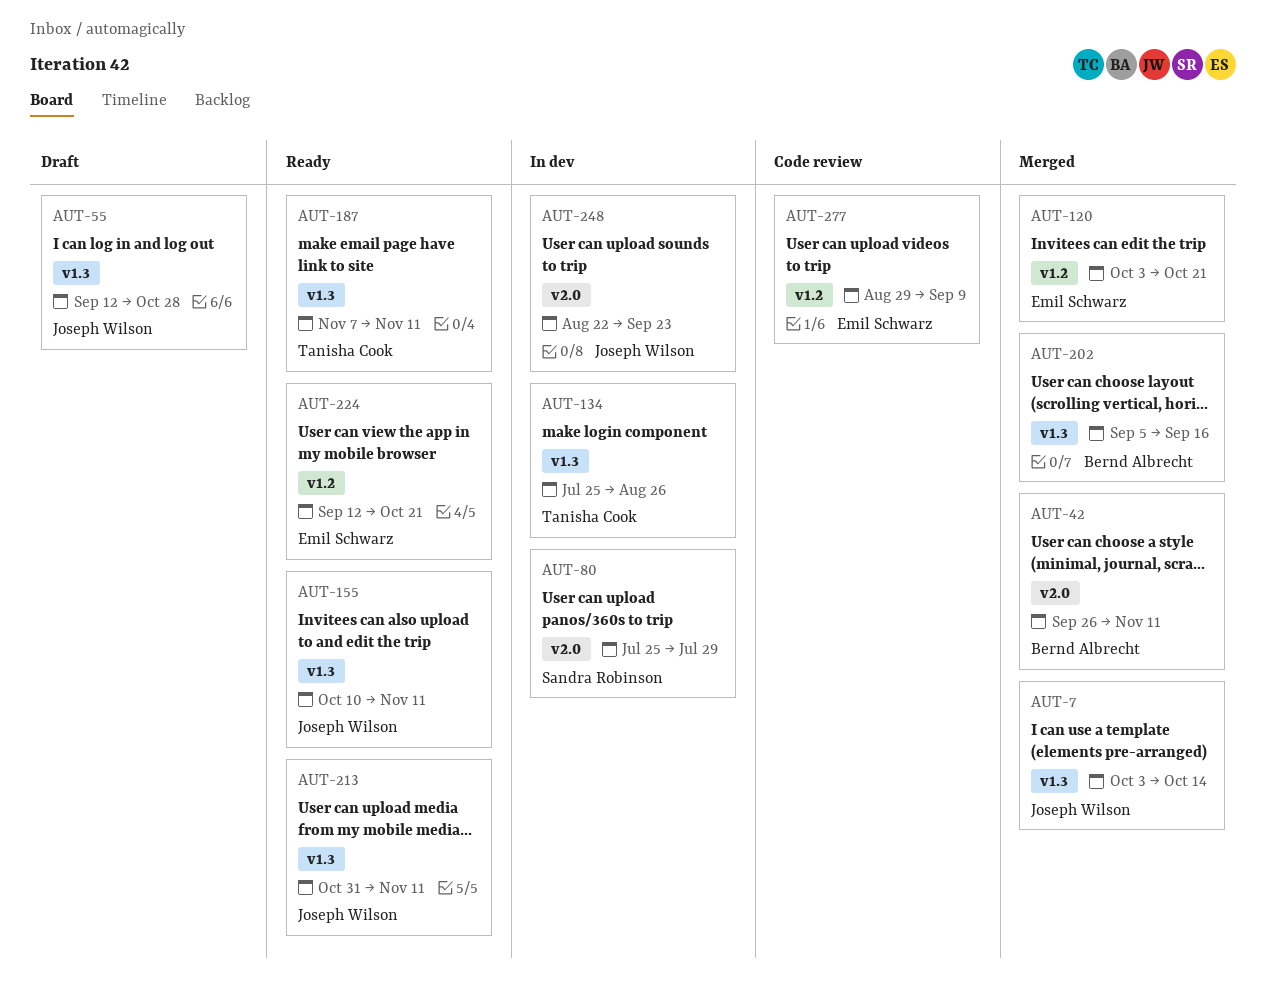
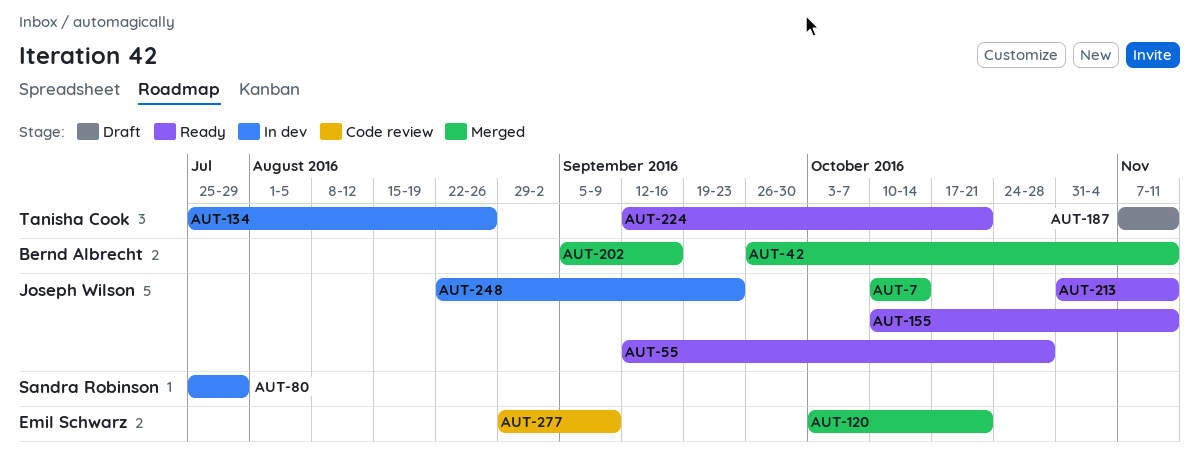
AUT-7, start: Oct 3 -> Oct 10
AUT-55, status: Draft -> Ready
AUT-187, status: Ready -> Draft
AUT-224, owner: Emil Schwarz -> Tanisha Cook

